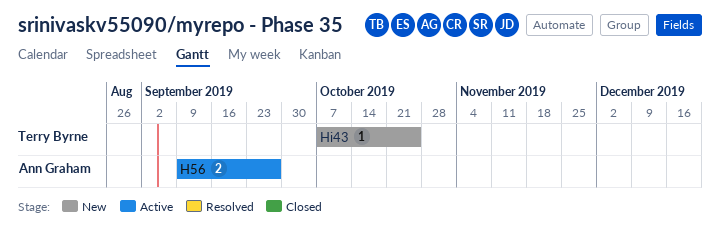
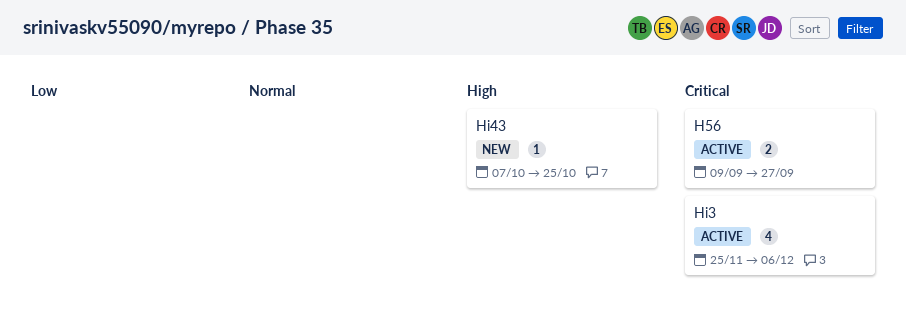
Hi3: none -> present

